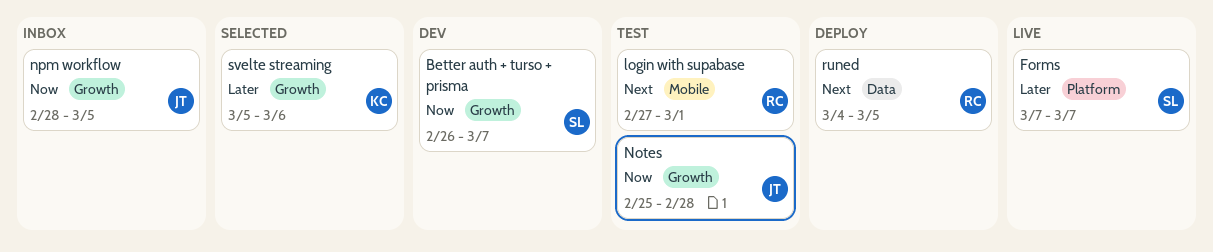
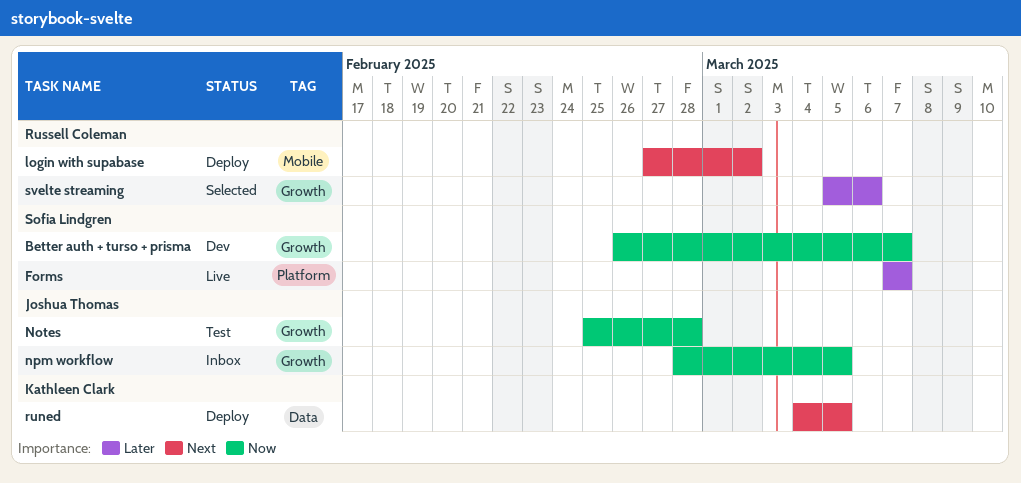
login with supabase, status: Test -> Deploy
login with supabase, due: Mar 1 -> Mar 2
runed, owner: Russell Coleman -> Kathleen Clark
svelte streaming, owner: Kathleen Clark -> Russell Coleman

